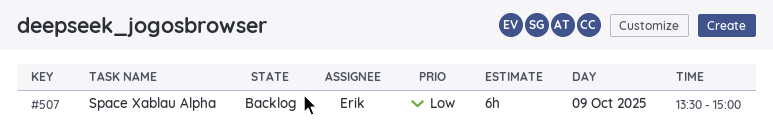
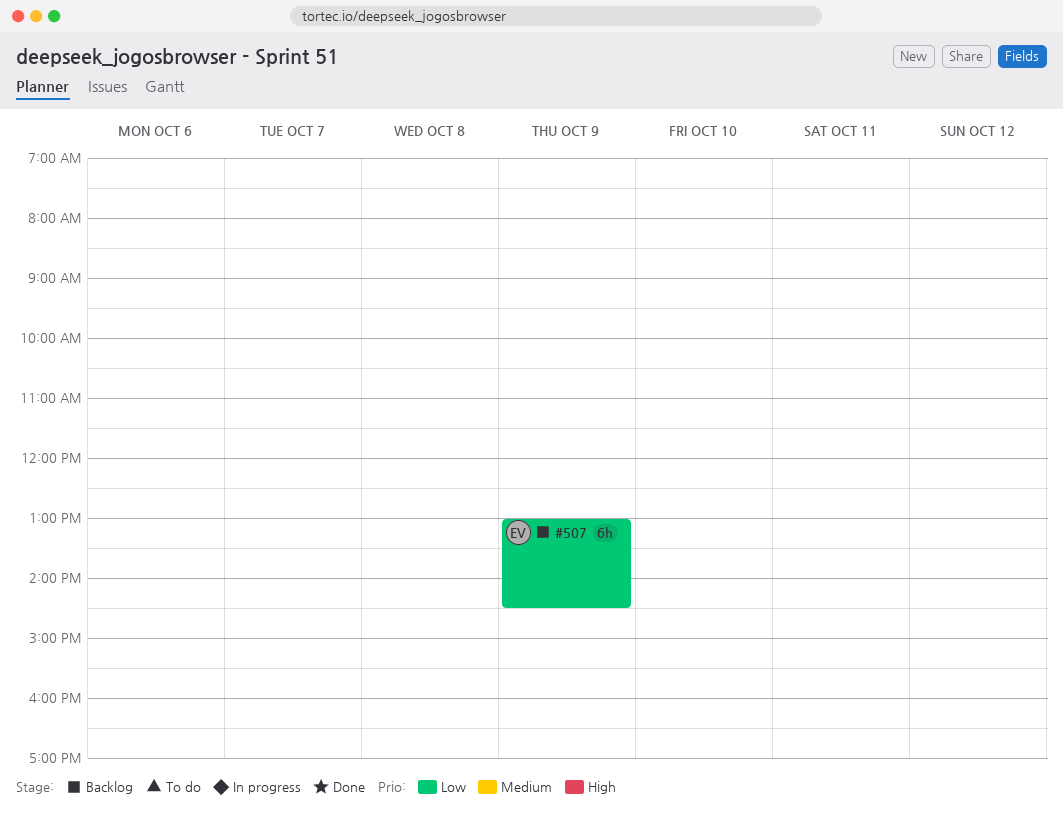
#507, begins: 13:30 -> 13:00
#507, ends: 15:00 -> 14:30

